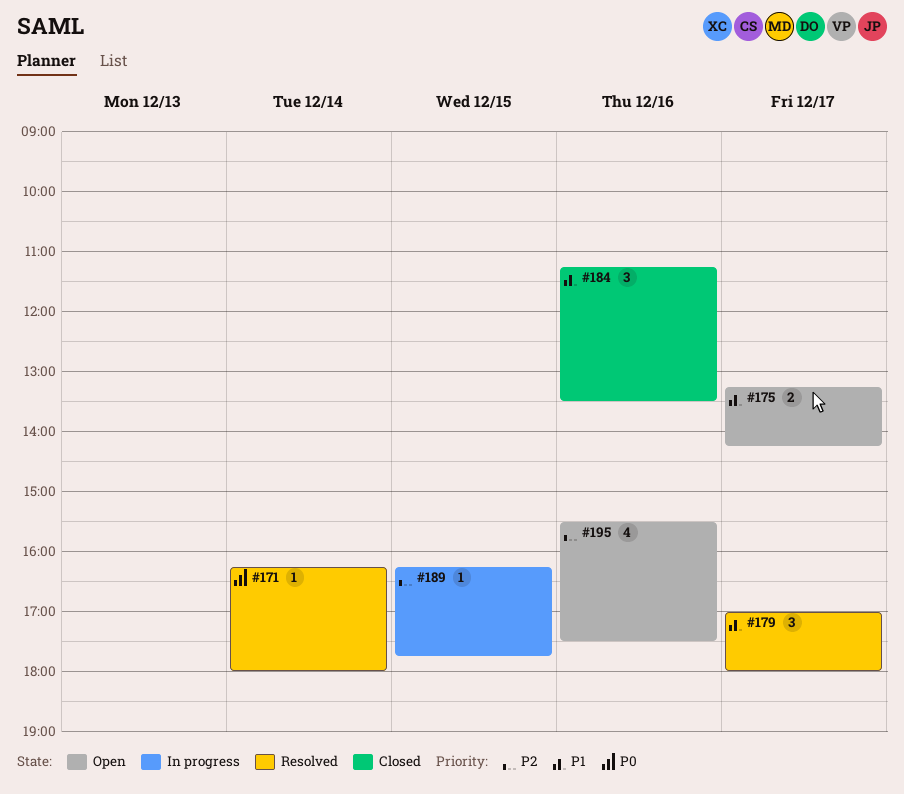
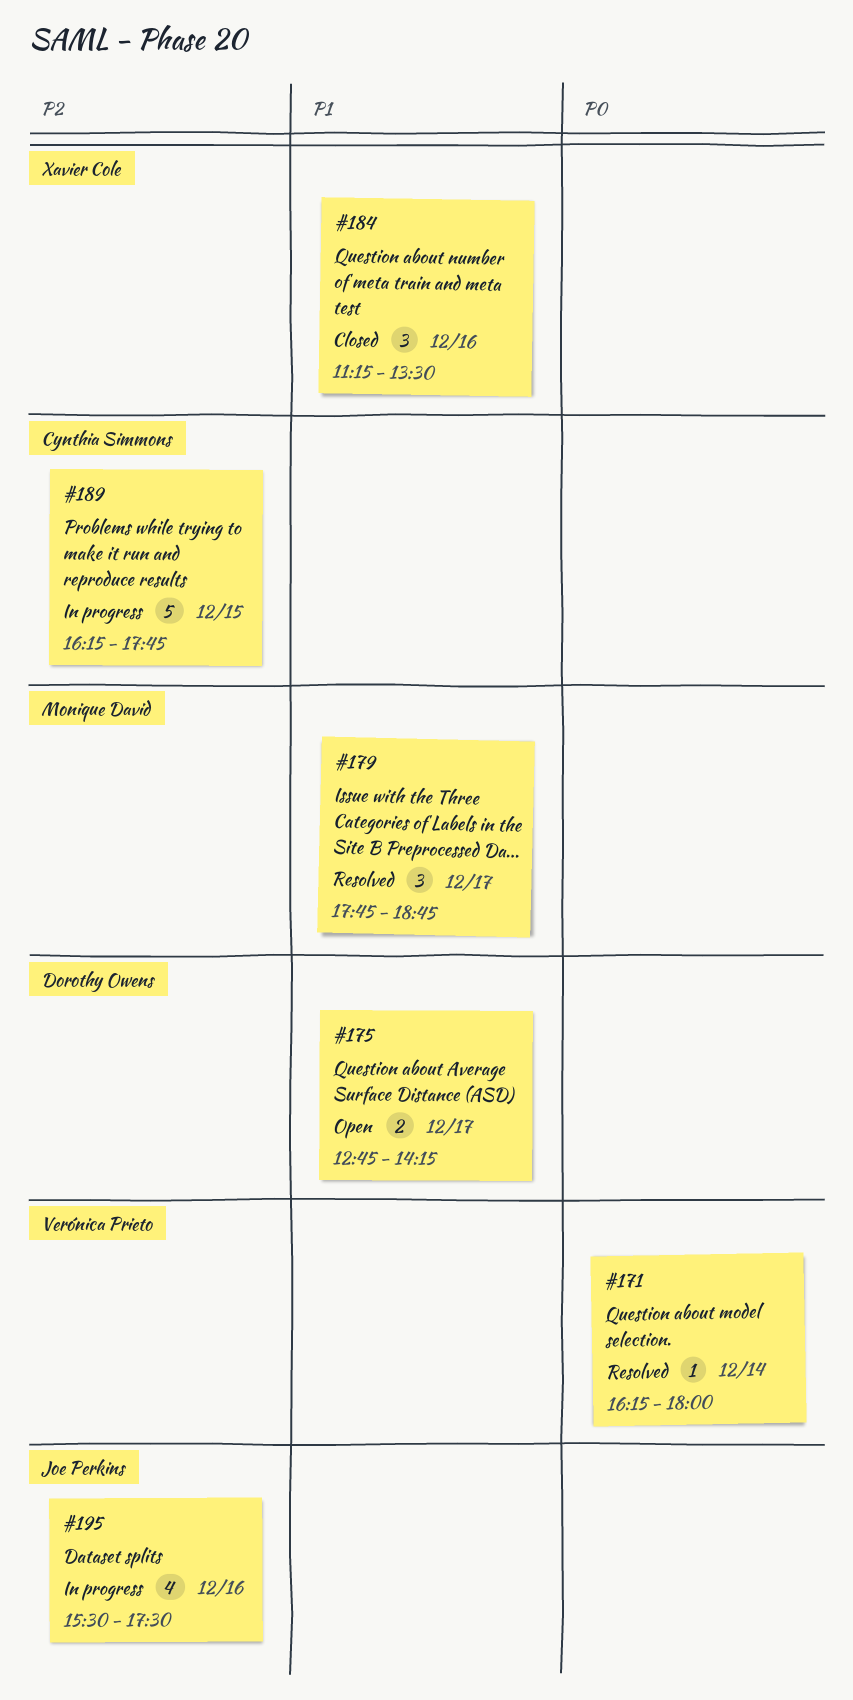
#175, begins: 13:15 -> 12:45
#179, begins: 17:00 -> 17:45
#179, ends: 18:00 -> 18:45
#189, estimate: 1 -> 5
#195, status: Open -> In progress

